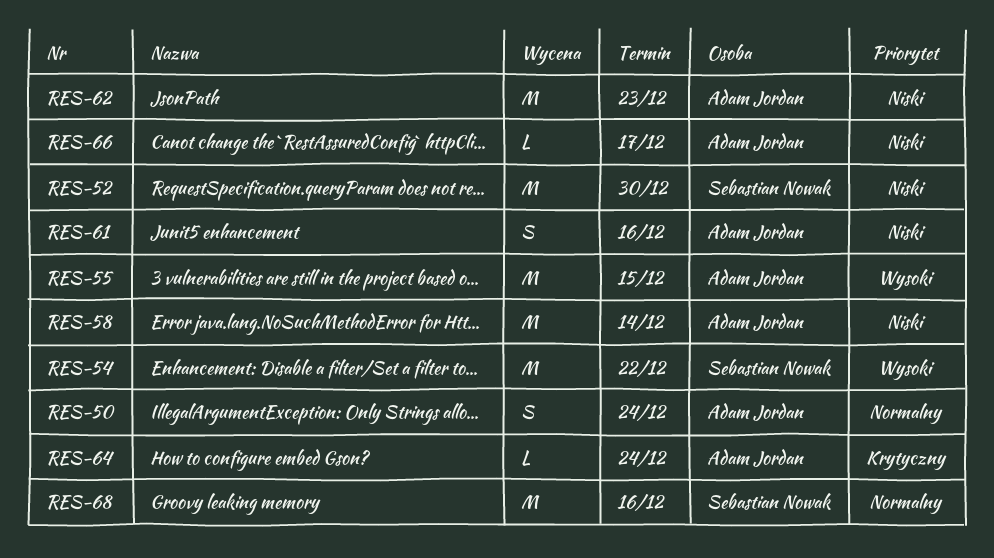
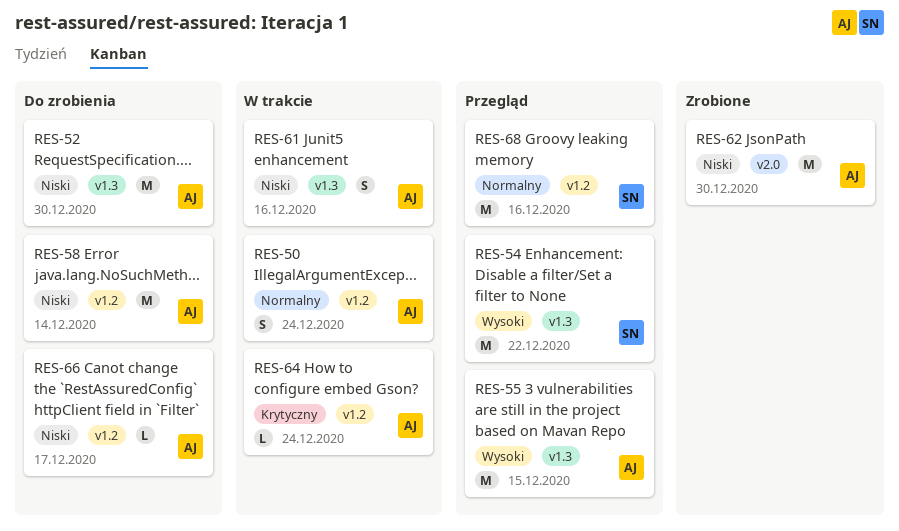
RES-52, owner: Sebastian Nowak -> Adam Jordan
RES-62, due: Dec 23 -> Dec 30

